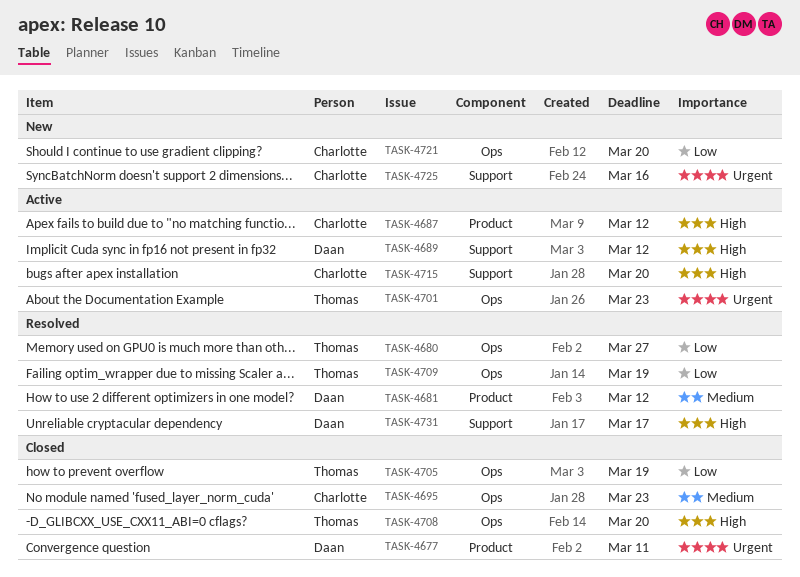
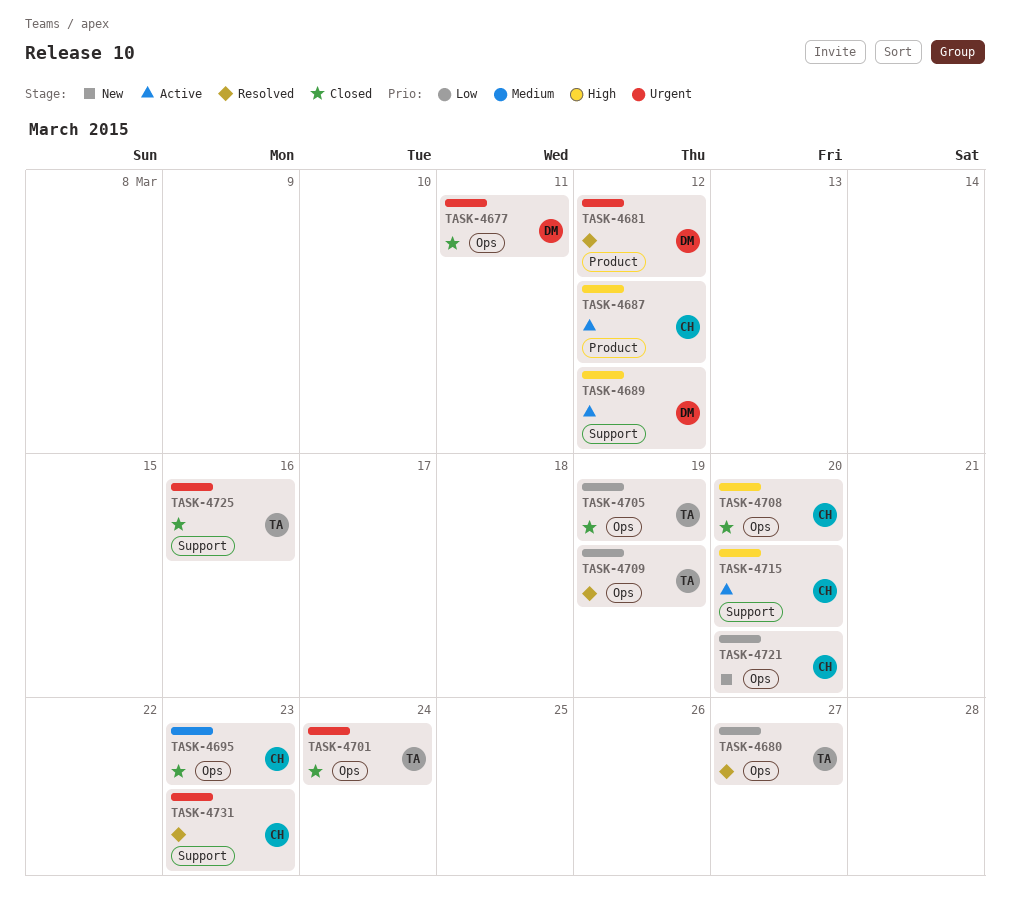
TASK-4677, label: Product -> Ops
TASK-4681, priority: Medium -> Urgent
TASK-4701, status: Active -> Closed
TASK-4701, due: Mar 23 -> Mar 24
TASK-4708, owner: Thomas -> Charlotte
TASK-4725, status: New -> Closed
TASK-4725, owner: Charlotte -> Thomas
TASK-4731, owner: Daan -> Charlotte
TASK-4731, priority: High -> Urgent
TASK-4731, due: Mar 17 -> Mar 23

